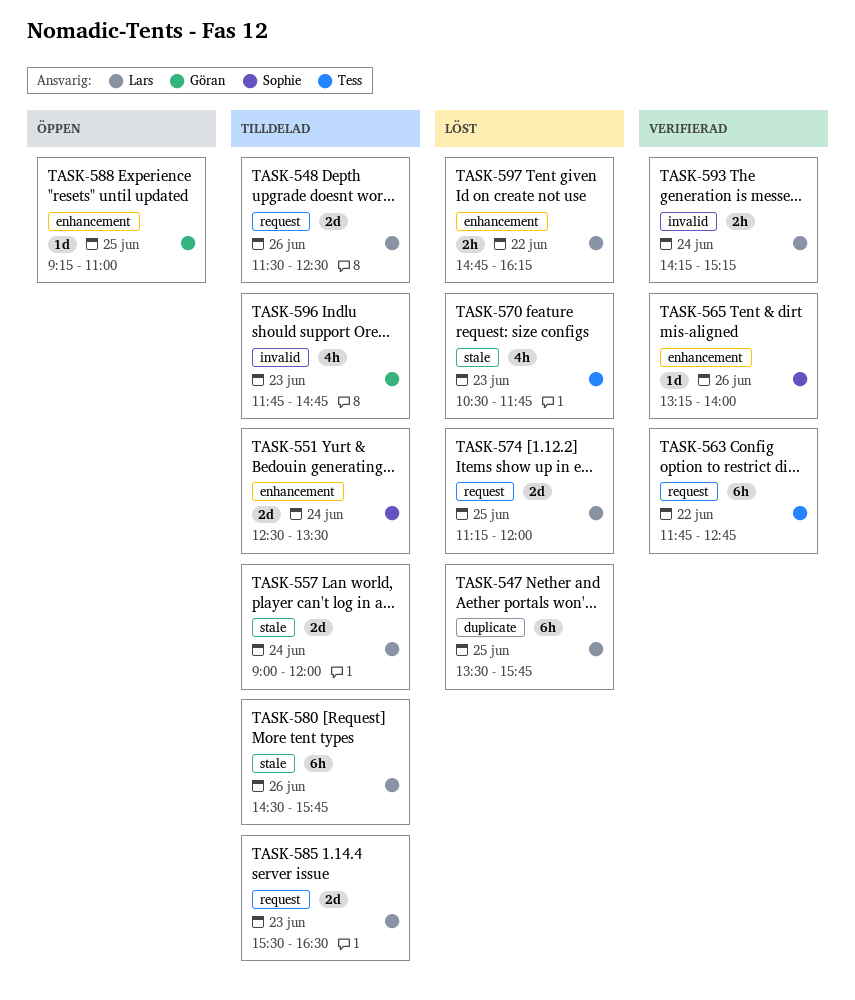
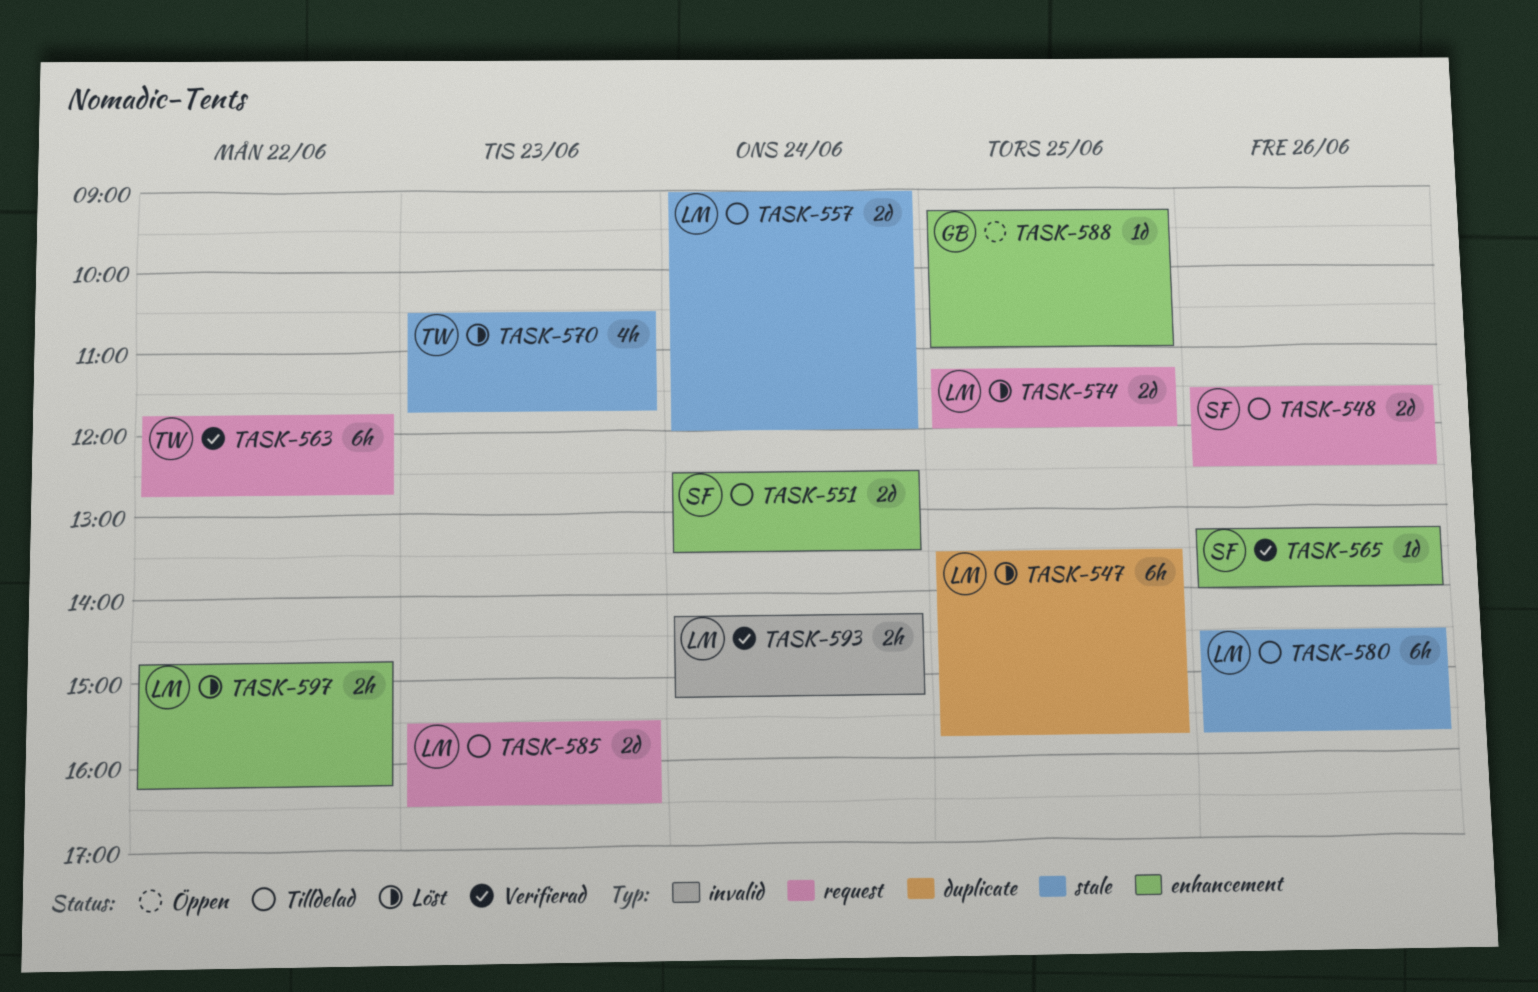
TASK-548, owner: Lars -> Sophie
TASK-596: present -> none

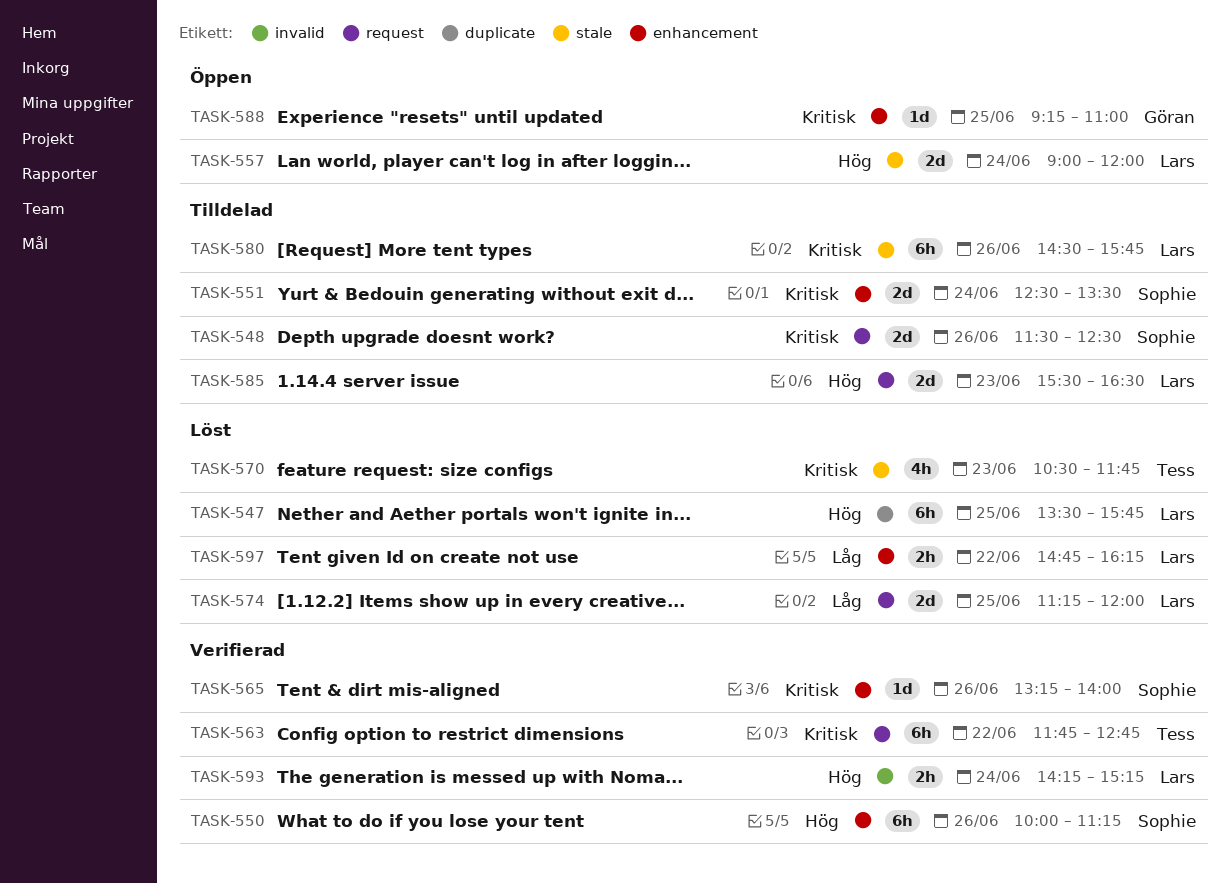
TASK-550: none -> present
TASK-557, status: Tilldelad -> Öppen

